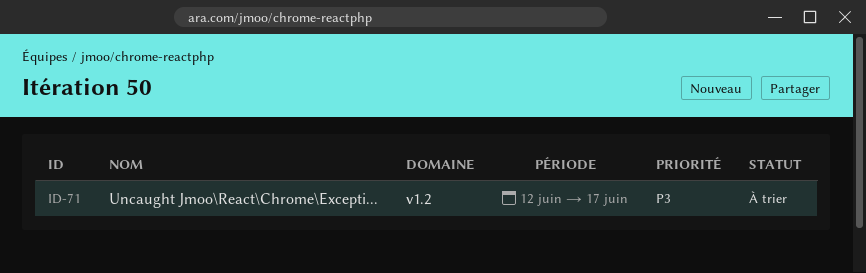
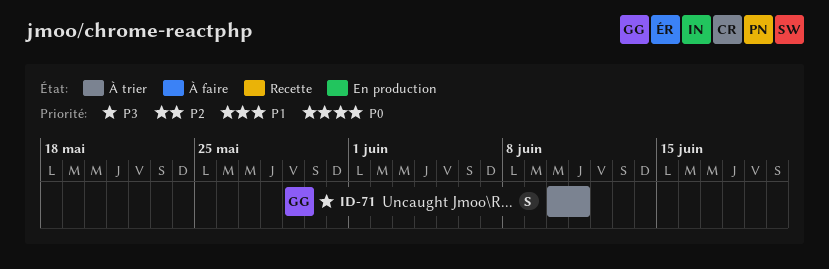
ID-71, start: Jun 12 -> Jun 10
ID-71, due: Jun 17 -> Jun 11

